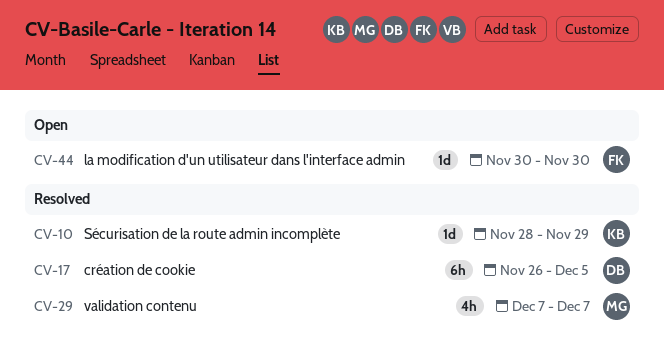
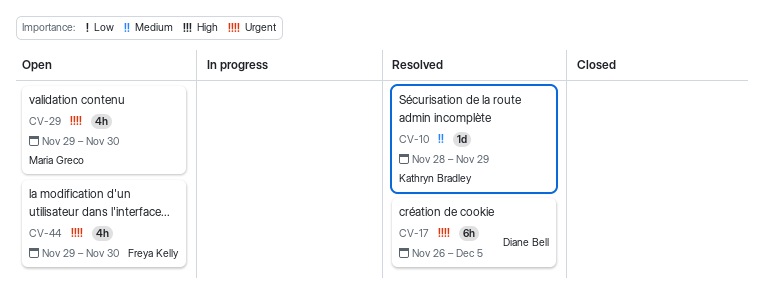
CV-29, status: Resolved -> Open
CV-29, start: Dec 7 -> Nov 29
CV-29, due: Dec 7 -> Nov 30
CV-44, estimate: 1d -> 4h
CV-44, start: Nov 30 -> Nov 29

